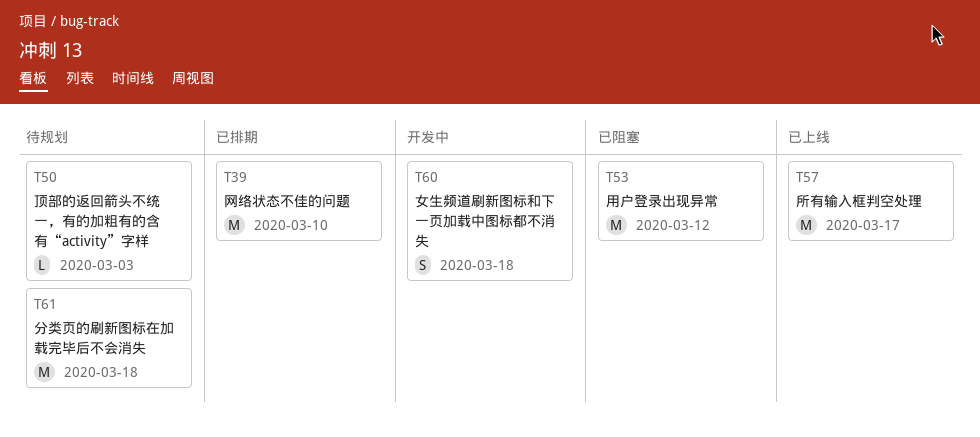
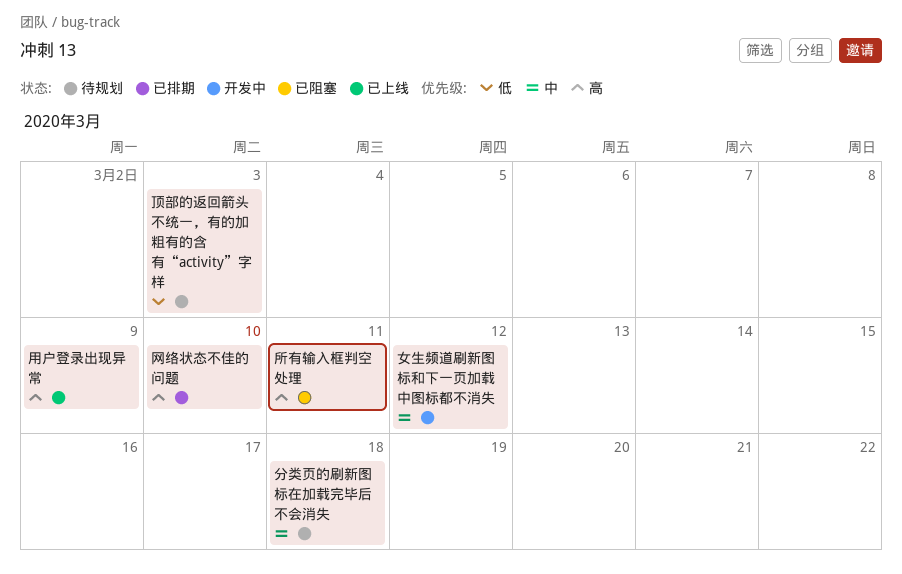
女生频道刷新图标和下一页加载中图标都不消失, due: Mar 18 -> Mar 12
所有输入框判空处理, status: 已上线 -> 已阻塞
所有输入框判空处理, due: Mar 17 -> Mar 11
用户登录出现异常, status: 已阻塞 -> 已上线
用户登录出现异常, due: Mar 12 -> Mar 9

